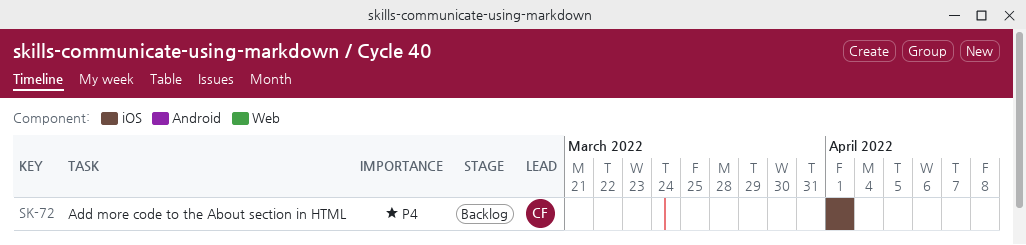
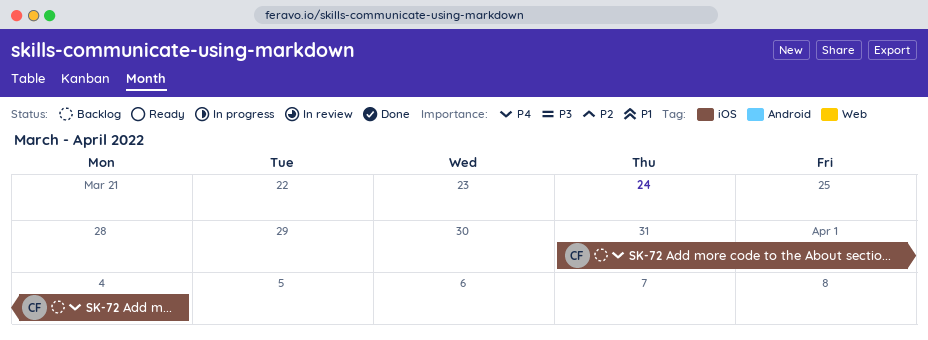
SK-72, start: Apr 1 -> Mar 31
SK-72, due: Apr 1 -> Apr 4

